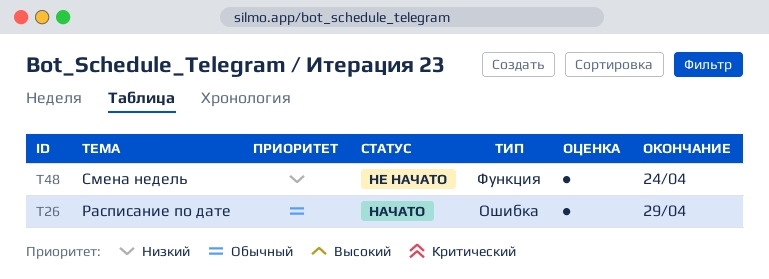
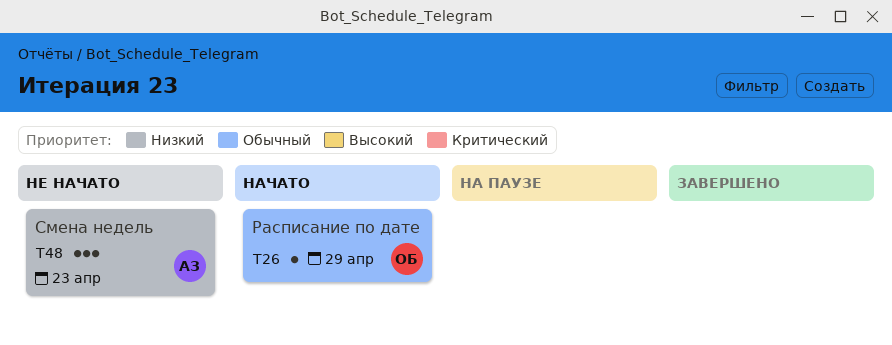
T48, estimate: 1 -> 3
T48, due: Apr 24 -> Apr 23

